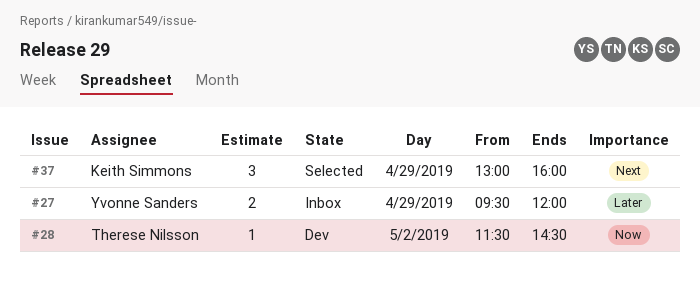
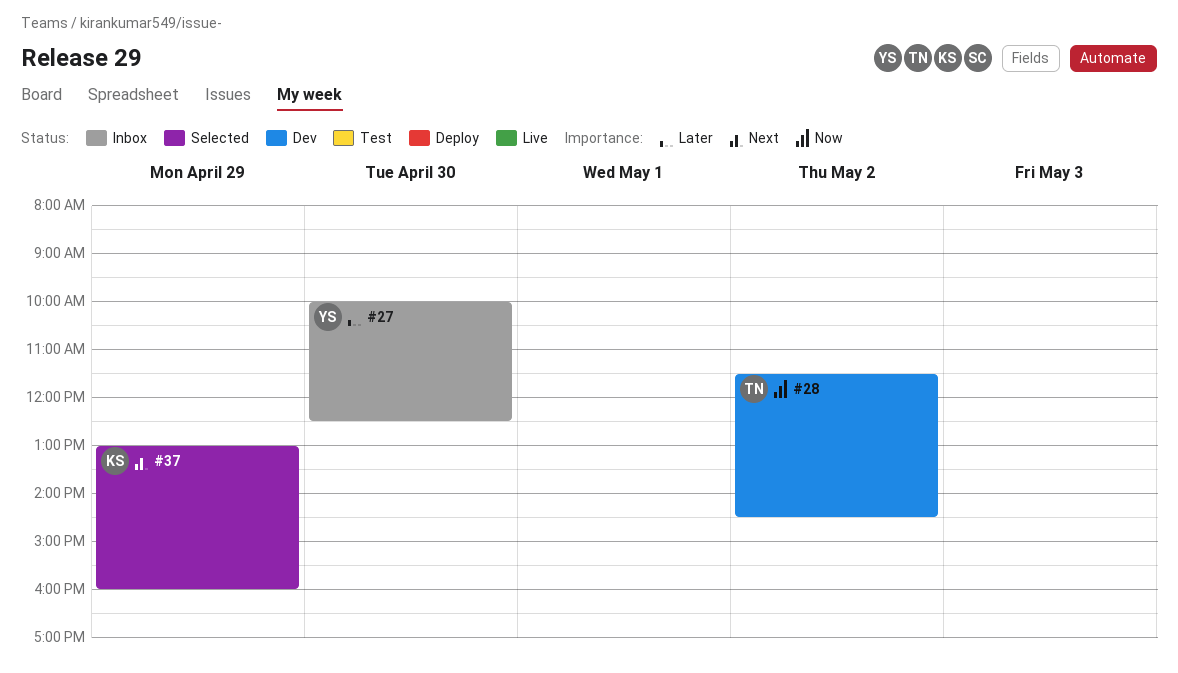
#27, day: Apr 29 -> Apr 30
#27, begins: 09:30 -> 10:00
#27, ends: 12:00 -> 12:30

